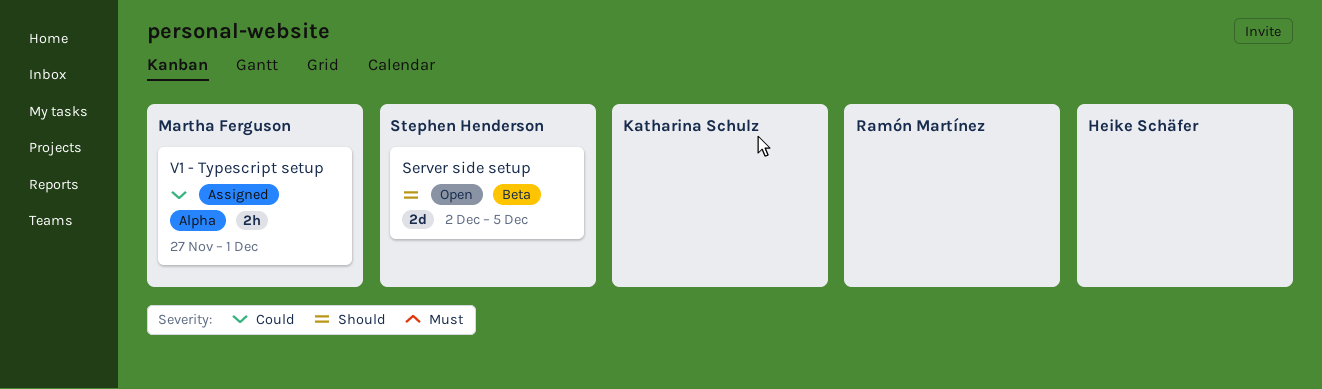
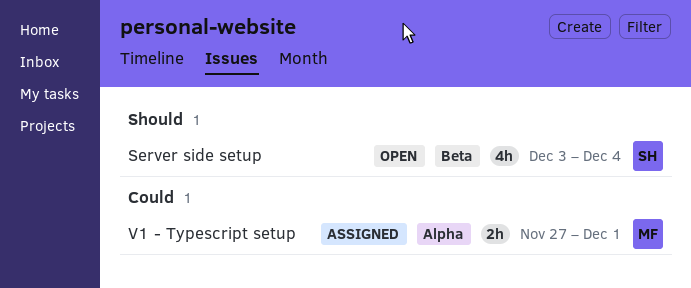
Server side setup, estimate: 2d -> 4h
Server side setup, start: Dec 2 -> Dec 3
Server side setup, due: Dec 5 -> Dec 4

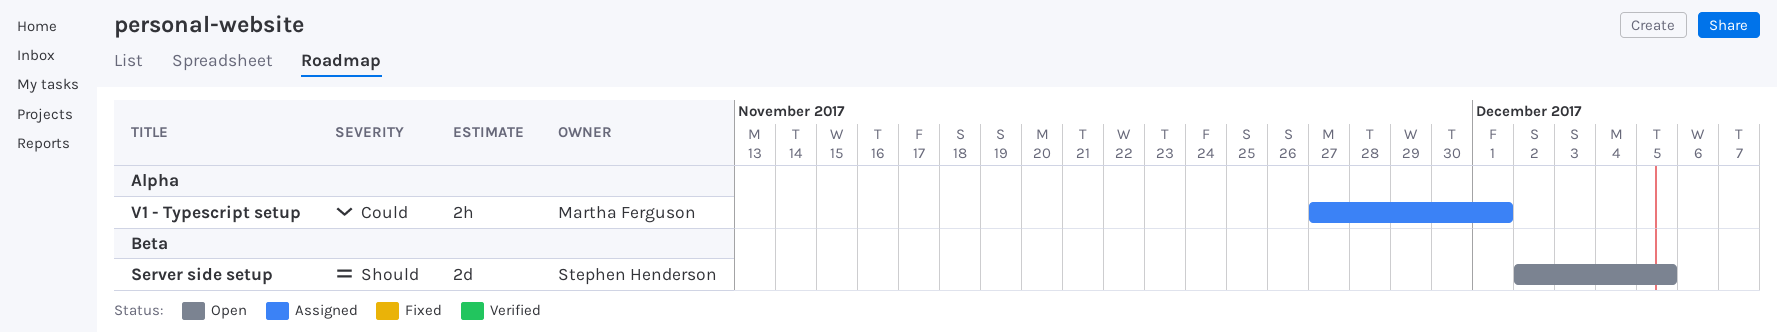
Server side setup, estimate: 4h -> 2d
Server side setup, start: Dec 3 -> Dec 2
Server side setup, due: Dec 4 -> Dec 5

